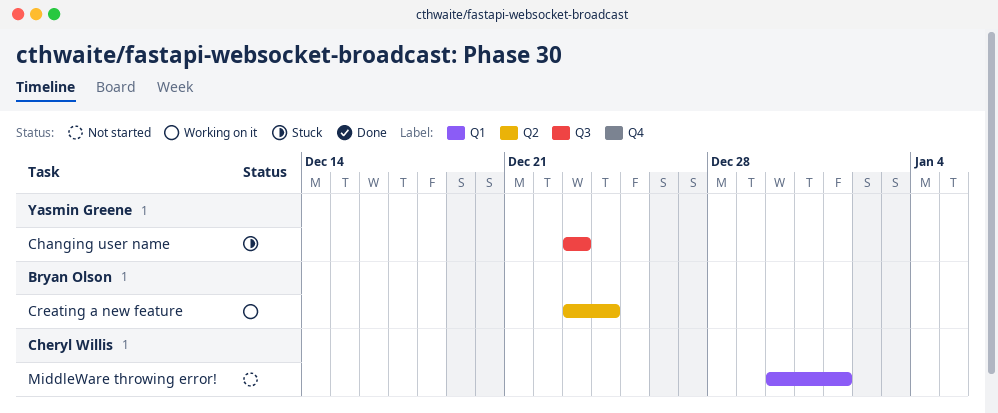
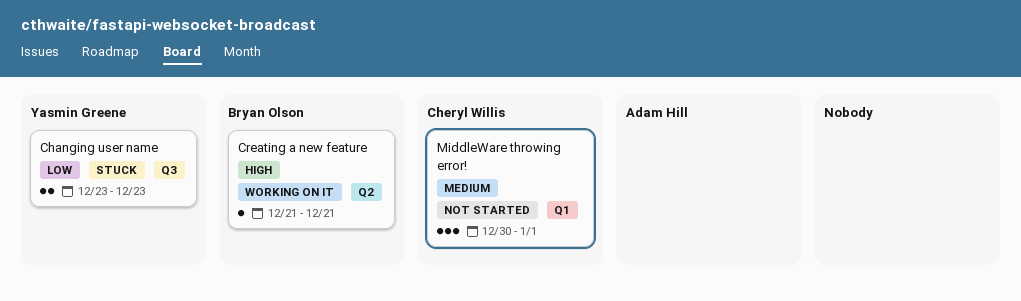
Creating a new feature, start: Dec 23 -> Dec 21
Creating a new feature, due: Dec 24 -> Dec 21

